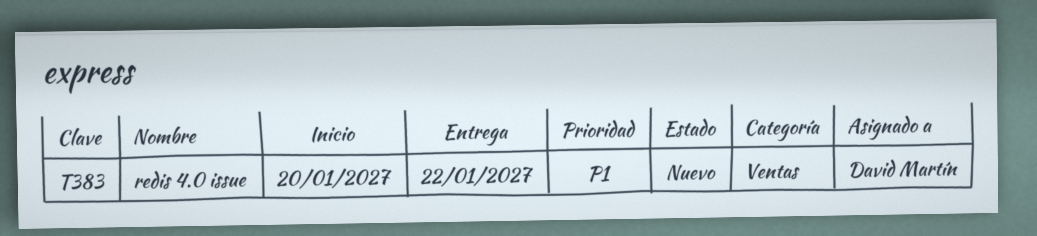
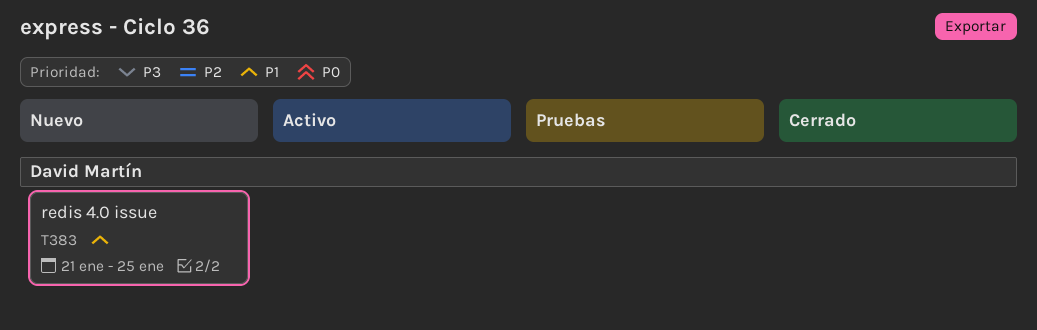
T383, start: Jan 20 -> Jan 21
T383, due: Jan 22 -> Jan 25

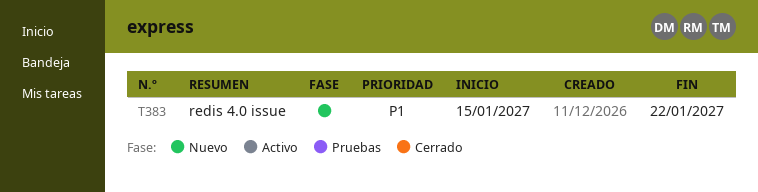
T383, start: Jan 21 -> Jan 15
T383, due: Jan 25 -> Jan 22

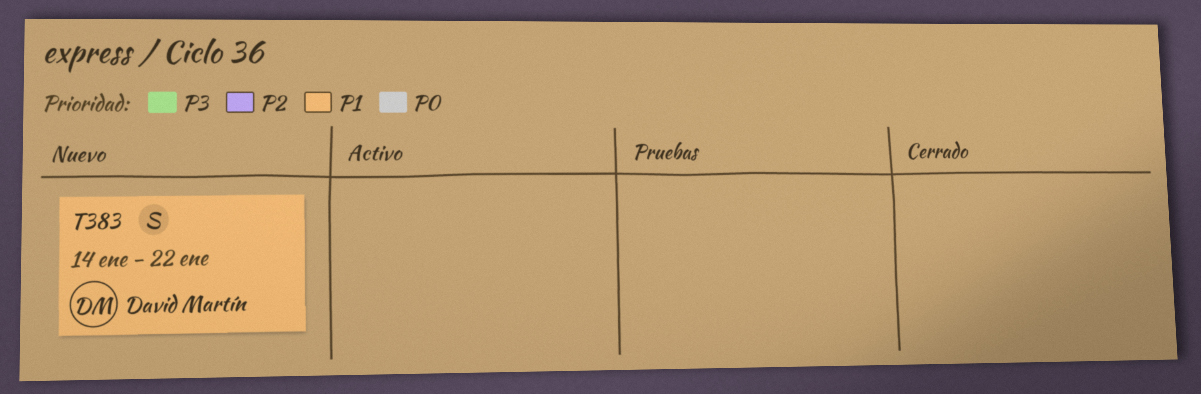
T383, start: Jan 15 -> Jan 14

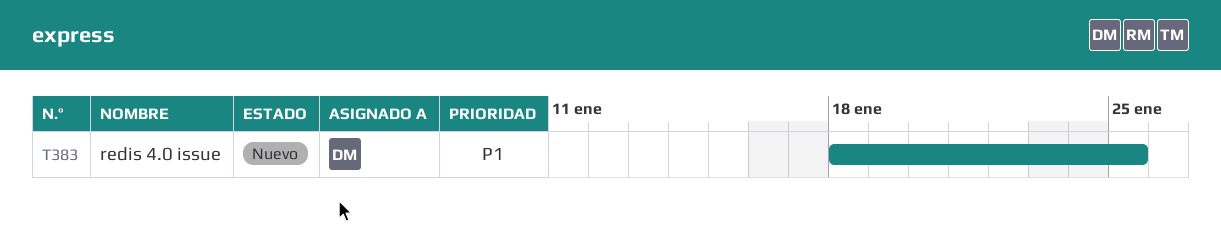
T383, start: Jan 14 -> Jan 18
T383, due: Jan 22 -> Jan 25

